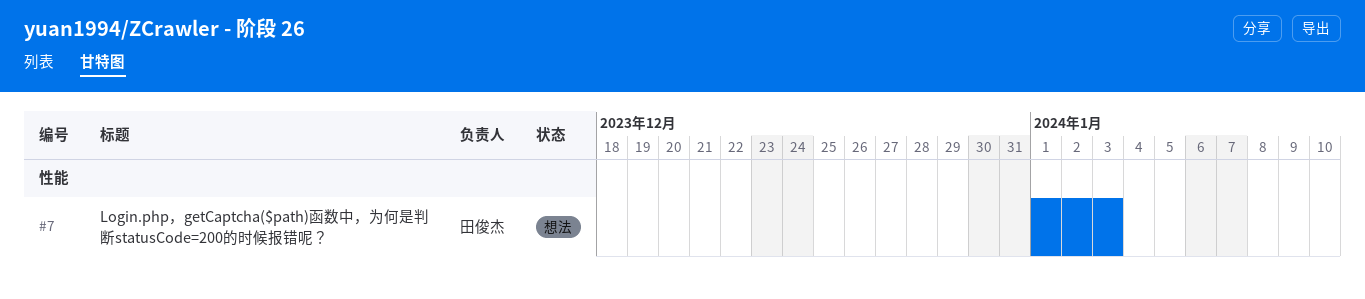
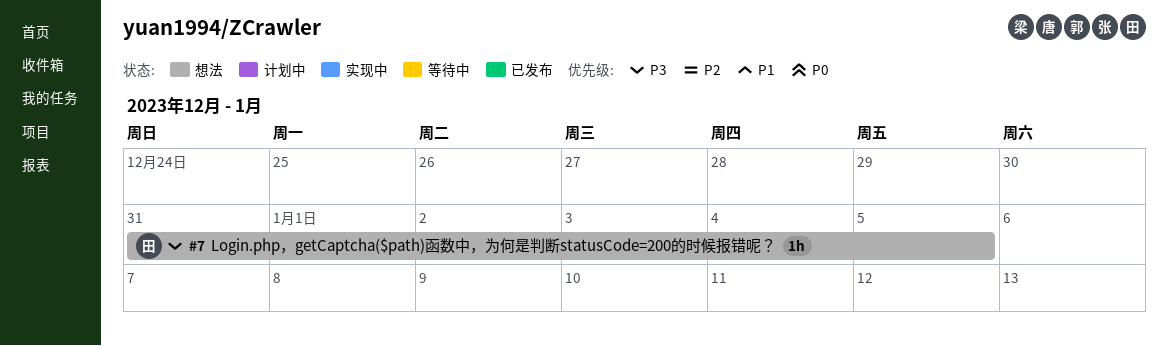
#7, start: Jan 1 -> Dec 31
#7, due: Jan 3 -> Jan 5

